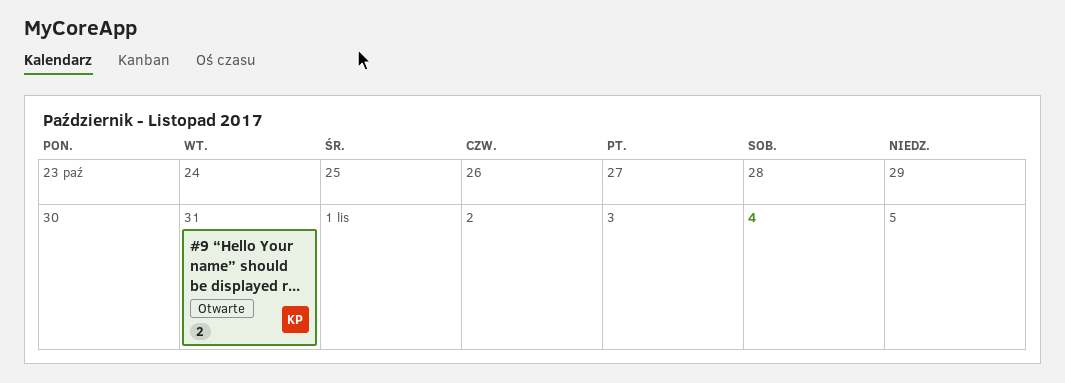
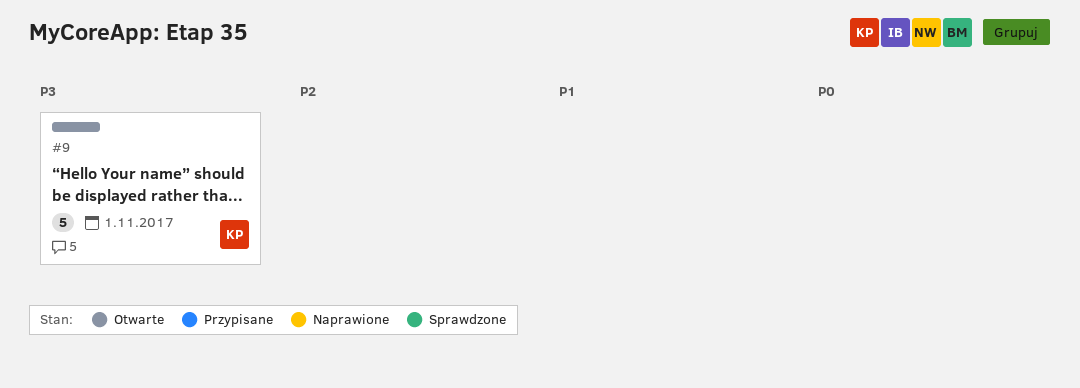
#9, estimate: 2 -> 5
#9, due: Oct 31 -> Nov 1

